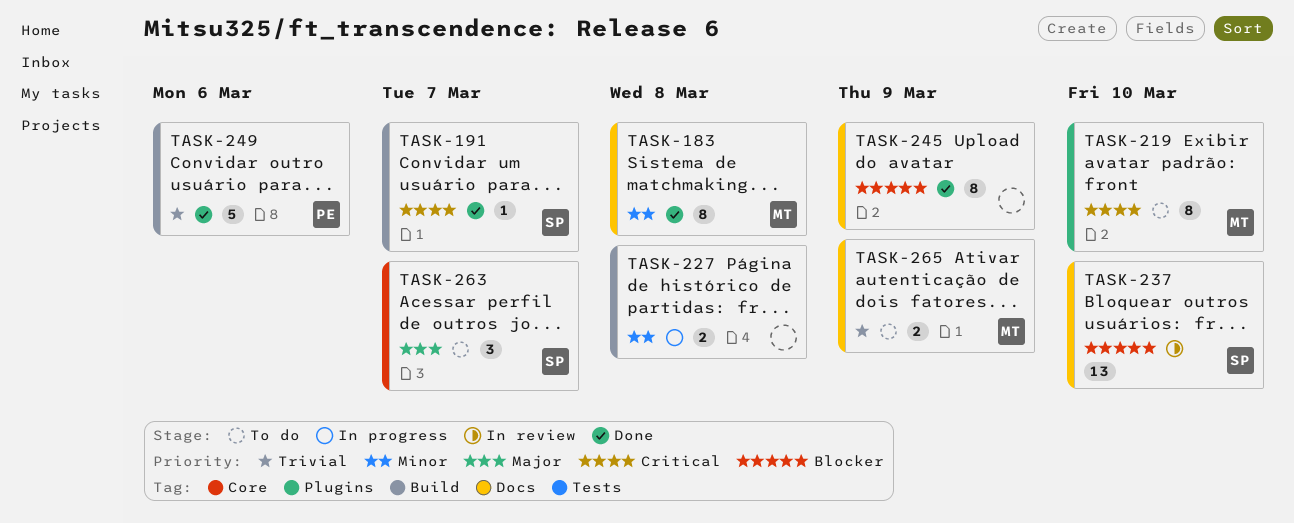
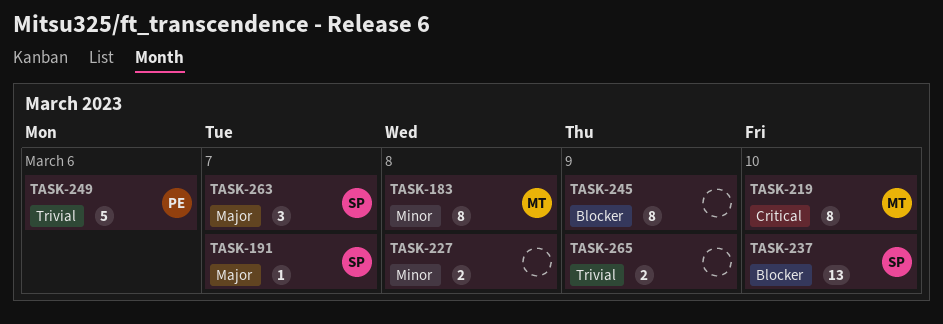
TASK-191, priority: Critical -> Major
TASK-265, owner: MT -> none

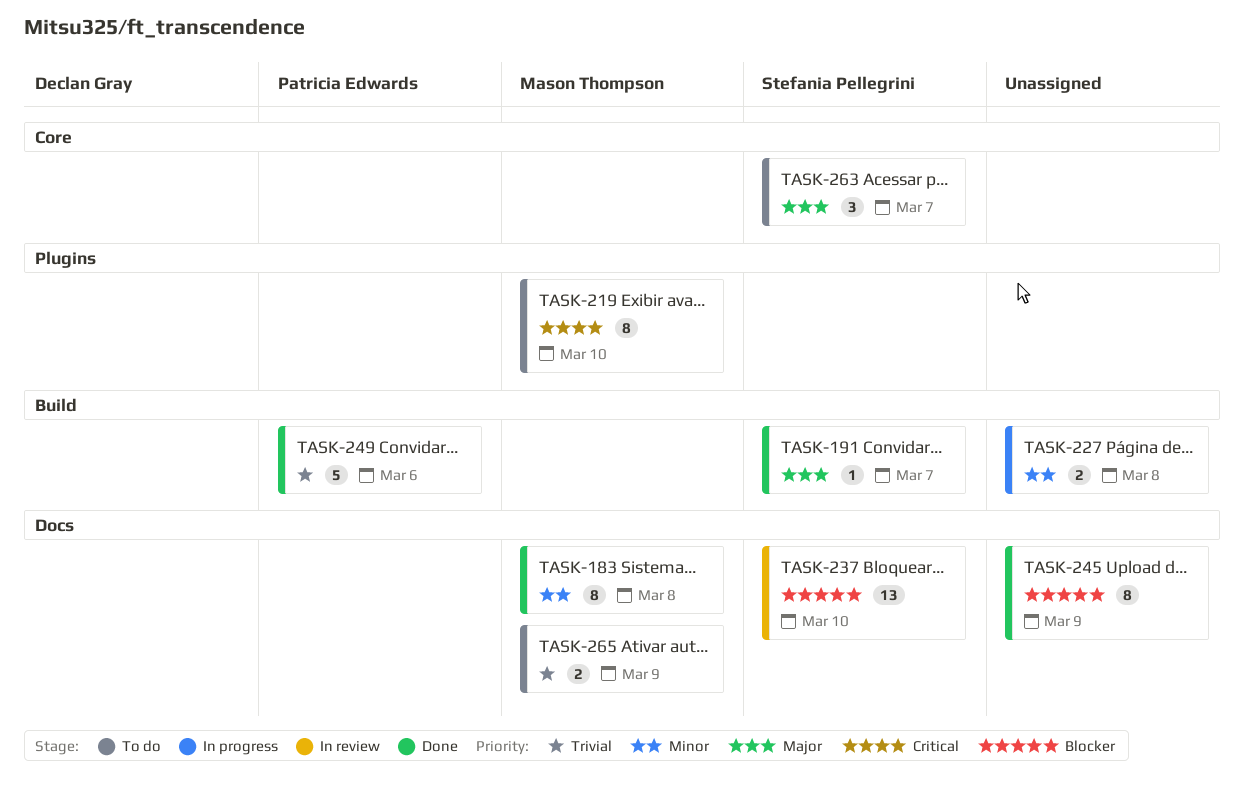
TASK-265, owner: none -> Mason Thompson

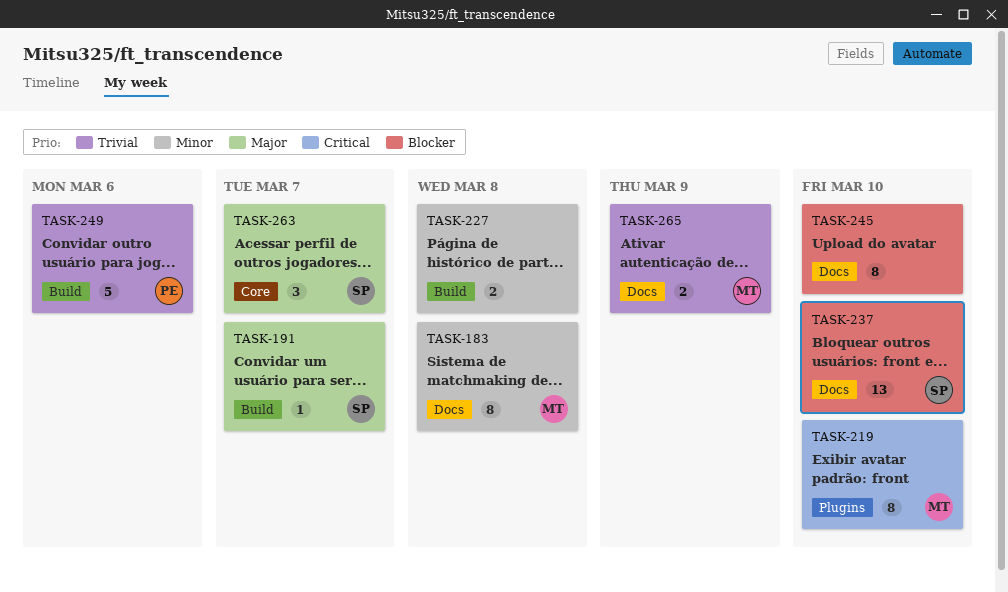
TASK-245, due: Mar 9 -> Mar 10

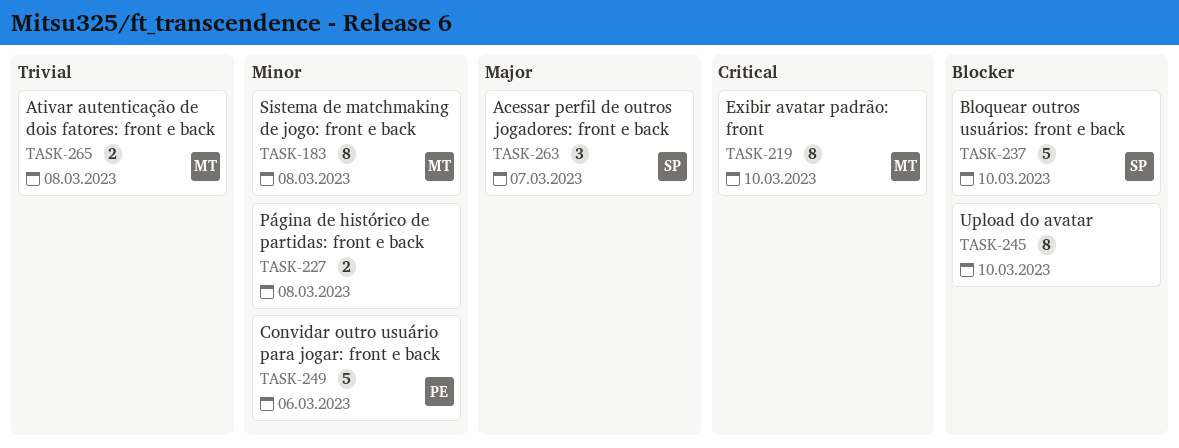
TASK-191: present -> none
TASK-237, estimate: 13 -> 5
TASK-249, priority: Trivial -> Minor
TASK-265, due: Mar 9 -> Mar 8

